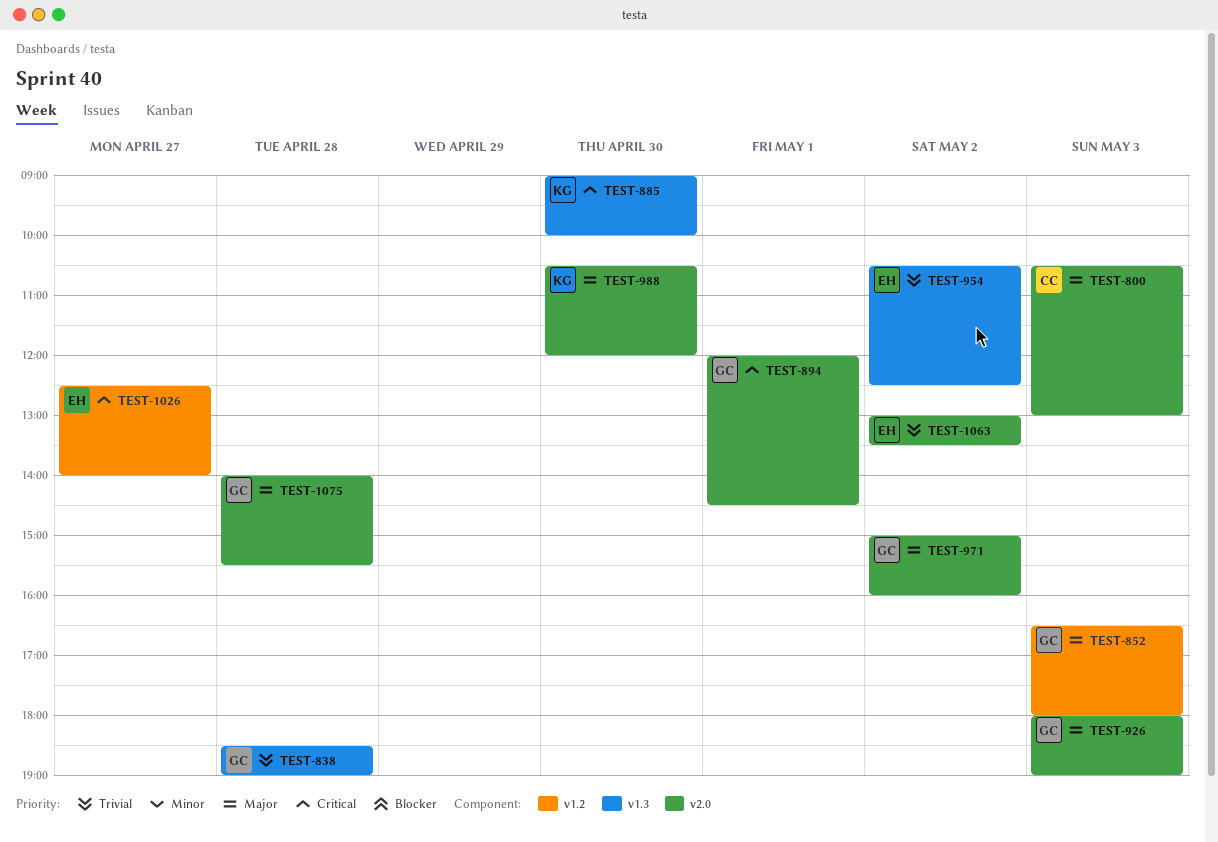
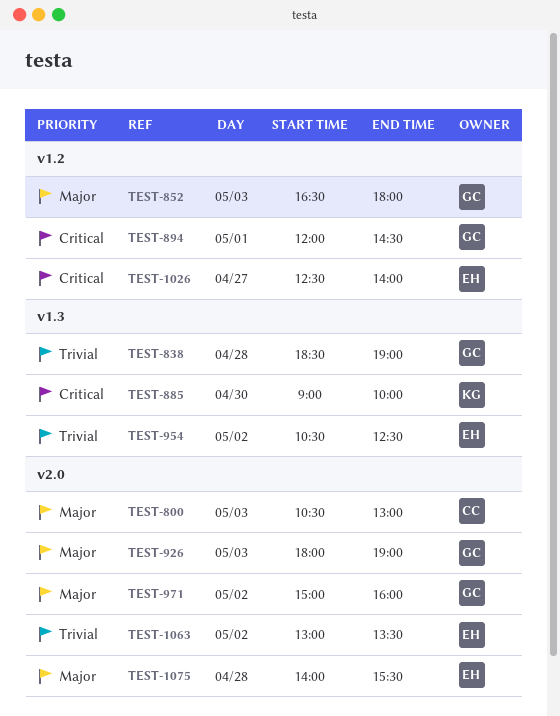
TEST-894, label: v2.0 -> v1.2
TEST-988: present -> none
TEST-1075, owner: GC -> EH

